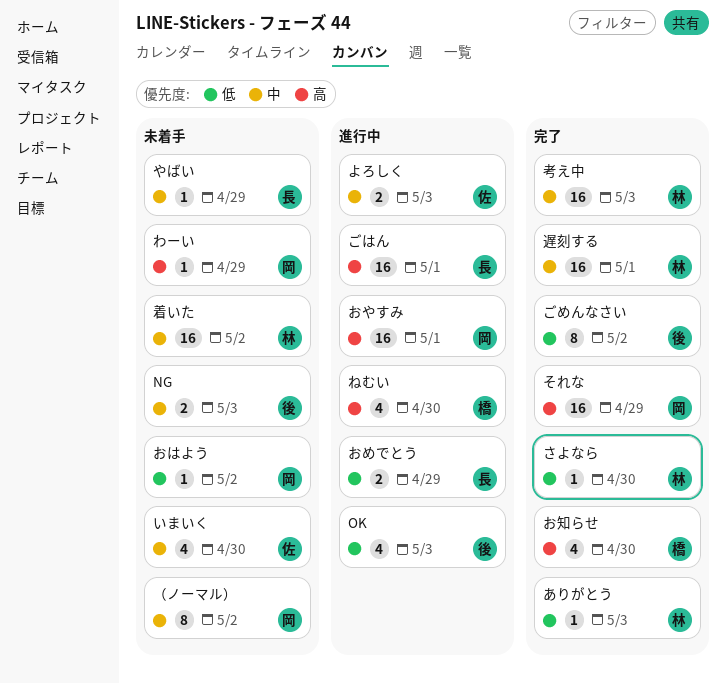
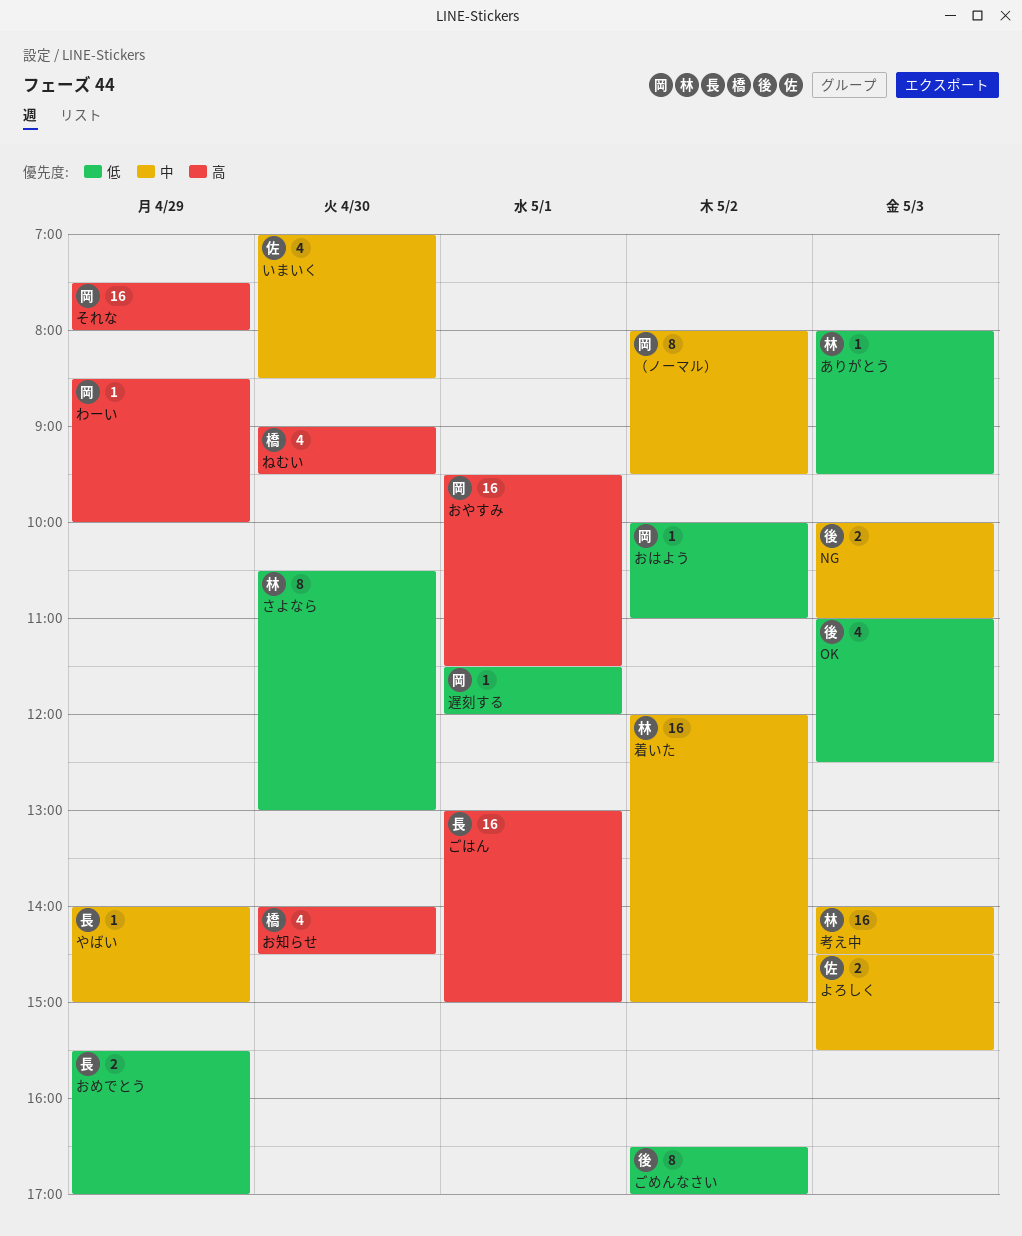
さよなら, estimate: 1 -> 8
遅刻する, owner: 林 -> 岡
遅刻する, priority: 中 -> 低
遅刻する, estimate: 16 -> 1

